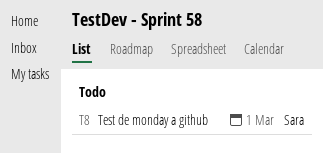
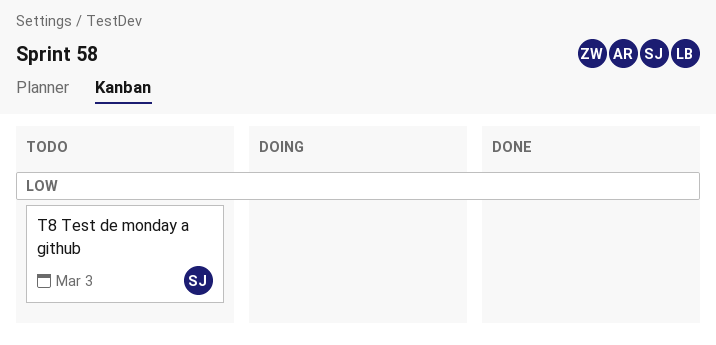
T8, due: Mar 1 -> Mar 3

